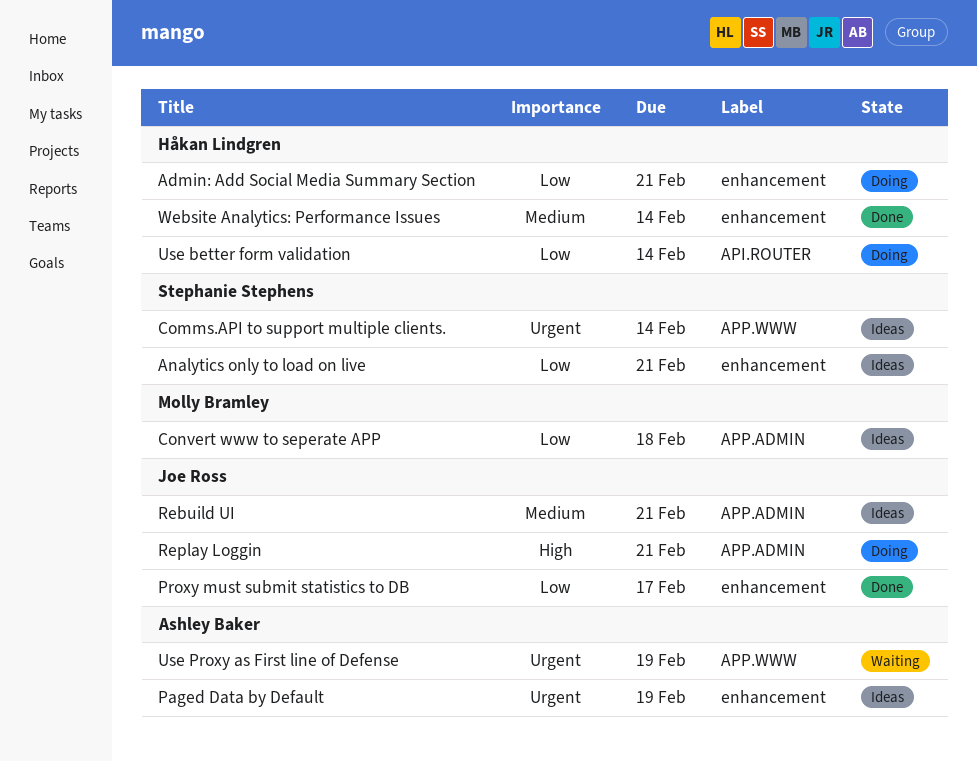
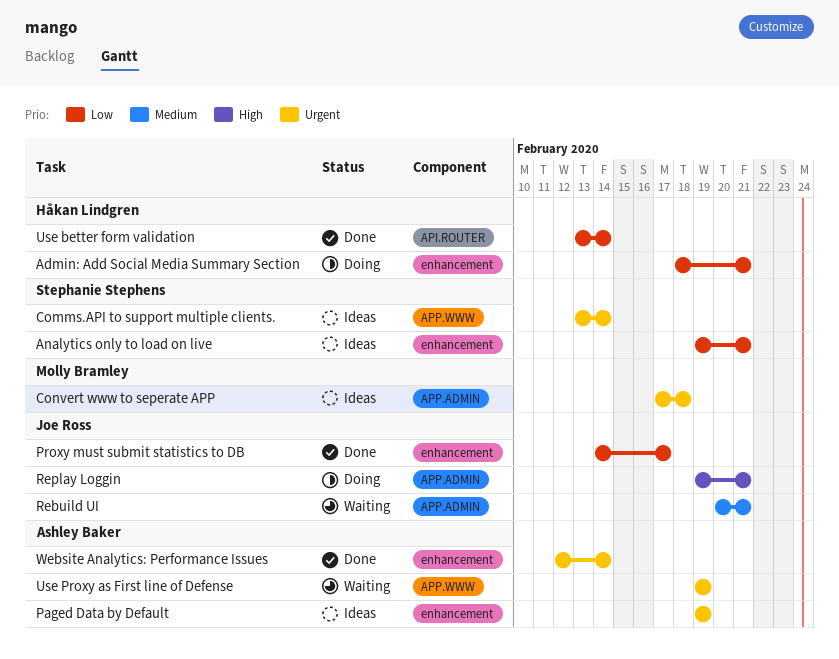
Convert www to seperate APP, priority: Low -> Urgent
Rebuild UI, status: Ideas -> Waiting
Use better form validation, status: Doing -> Done
Website Analytics: Performance Issues, owner: Håkan Lindgren -> Ashley Baker
Website Analytics: Performance Issues, priority: Medium -> Urgent

